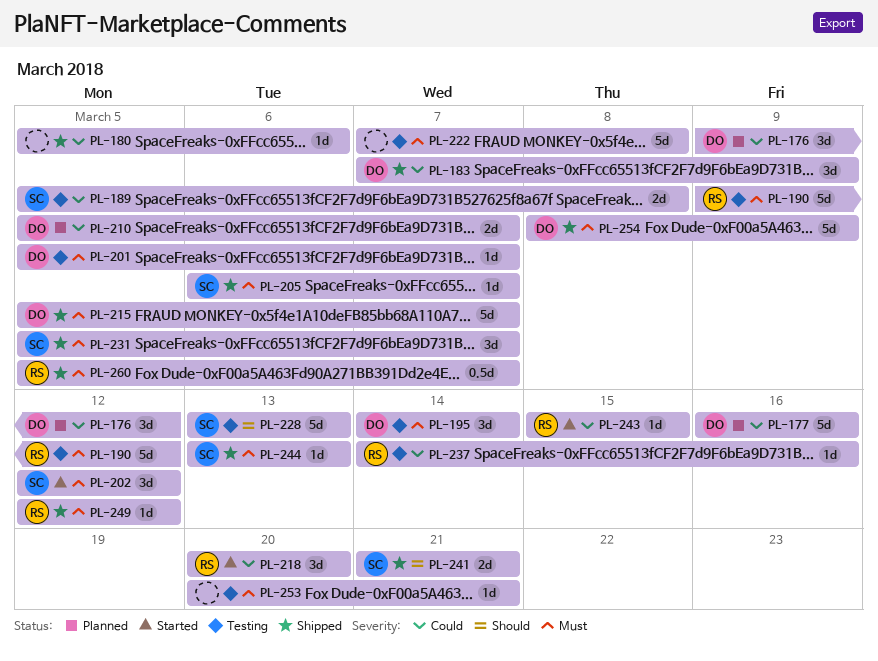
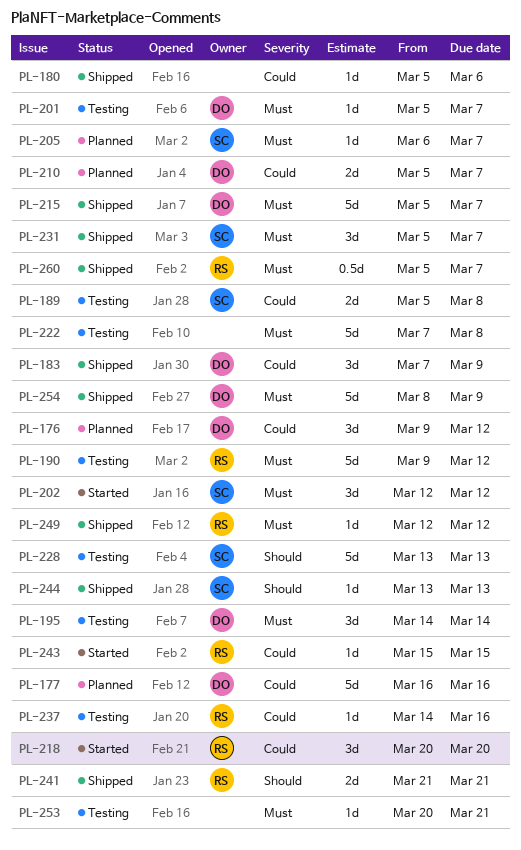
PL-205, status: Shipped -> Planned
PL-241, owner: SC -> RS
PL-244, priority: Must -> Should

